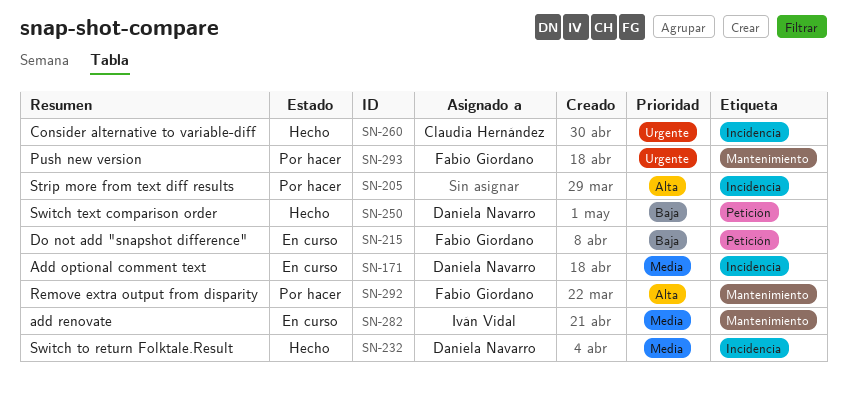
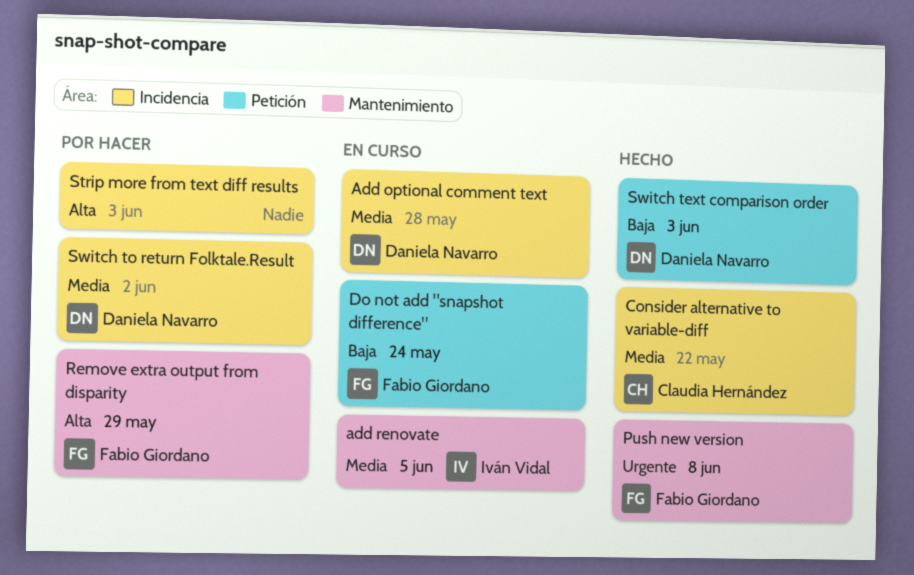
Consider alternative to variable-diff, priority: Urgente -> Media
Push new version, status: Por hacer -> Hecho
Switch to return Folktale.Result, status: Hecho -> Por hacer

